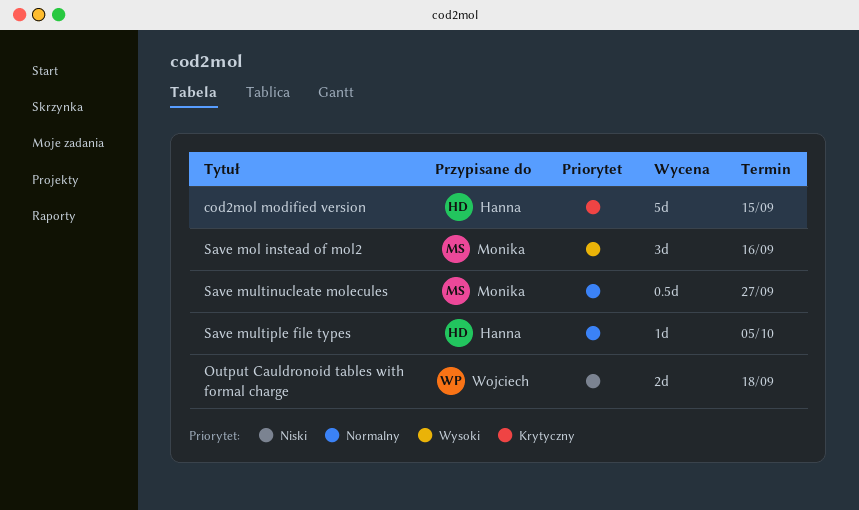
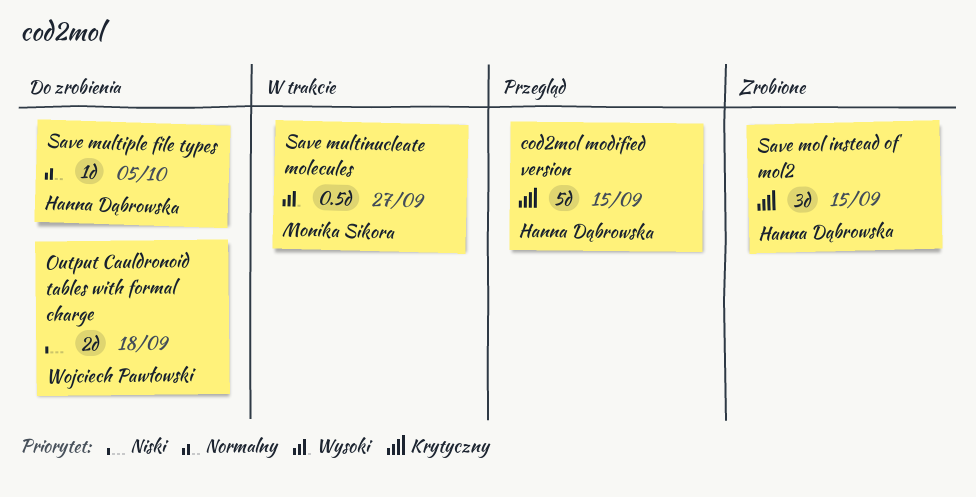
Save mol instead of mol2, owner: Monika Sikora -> Hanna Dąbrowska
Save mol instead of mol2, priority: Wysoki -> Krytyczny
Save mol instead of mol2, due: Sep 16 -> Sep 15
Save multinucleate molecules, priority: Normalny -> Wysoki

